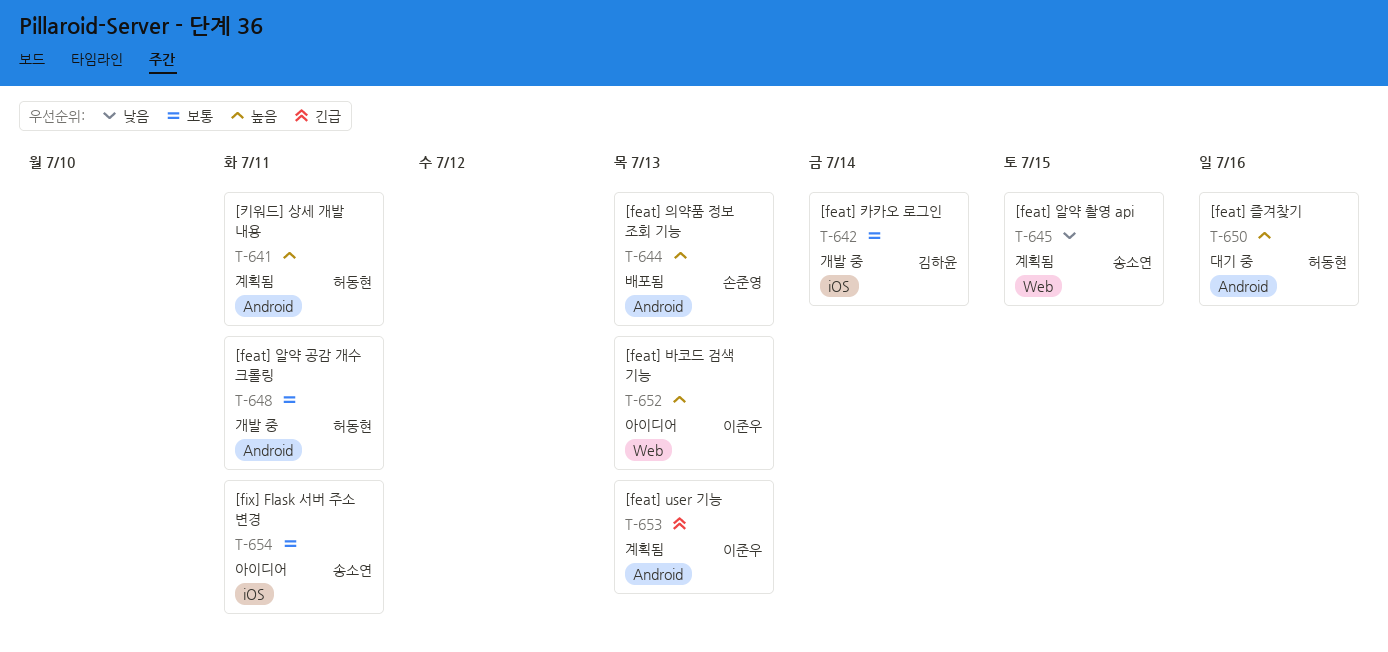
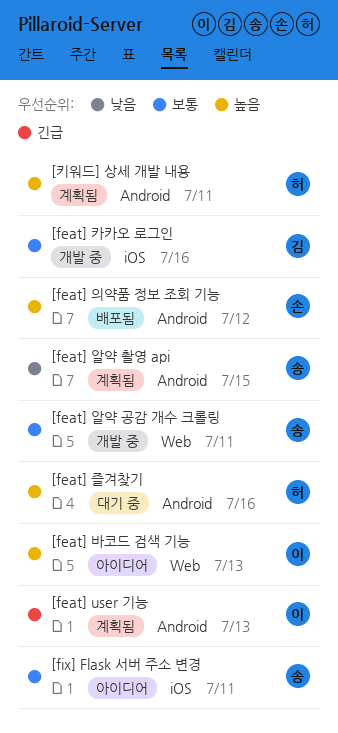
[feat] 알약 공감 개수 크롤링, owner: 허동현 -> 송소연
[feat] 알약 공감 개수 크롤링, label: Android -> Web
[feat] 알약 촬영 api, label: Web -> Android
[feat] 의약품 정보 조회 기능, due: Jul 13 -> Jul 12
[feat] 카카오 로그인, due: Jul 14 -> Jul 16

